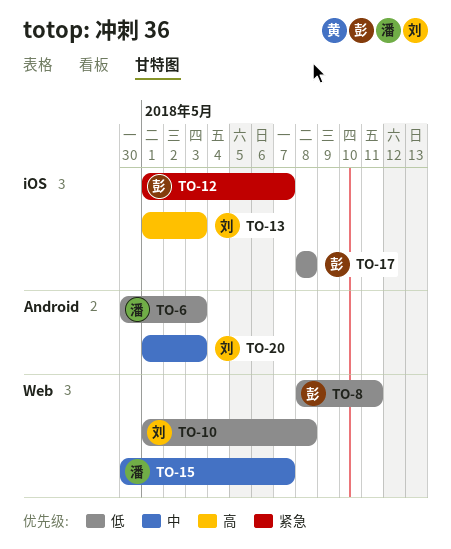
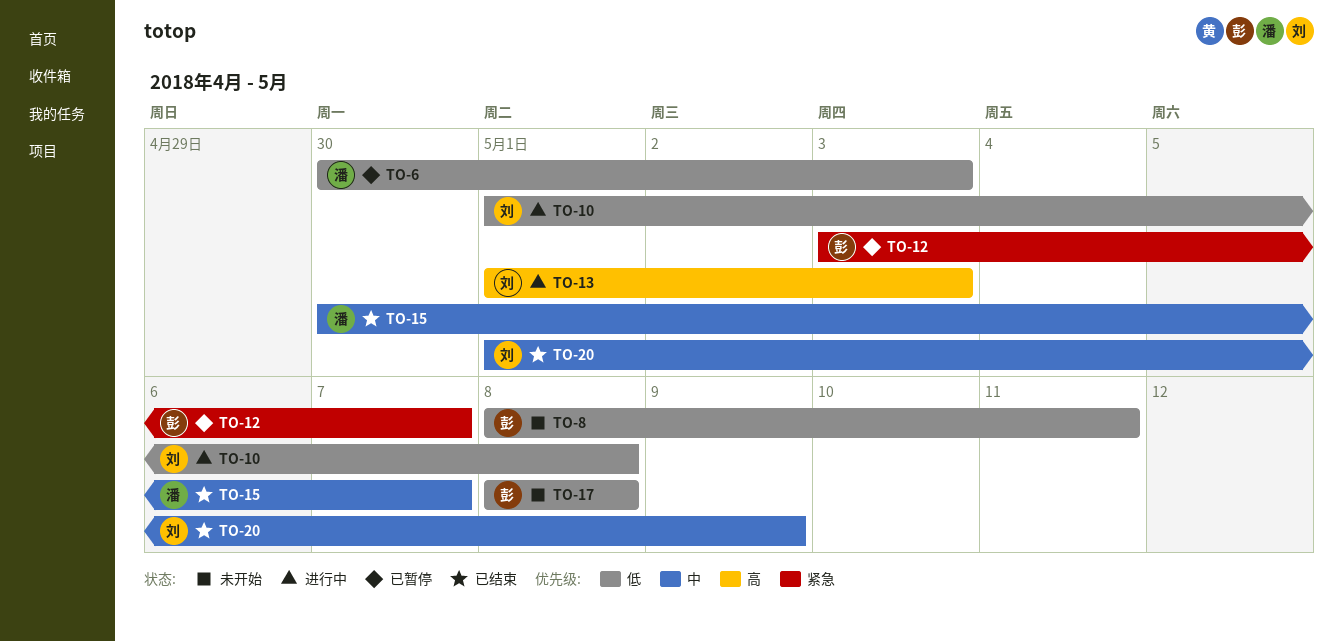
TO-12, start: May 1 -> May 3
TO-20, due: May 3 -> May 9

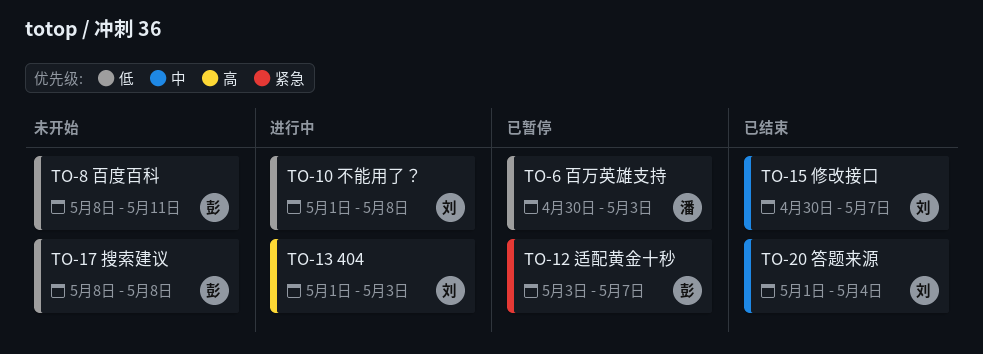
TO-15, owner: 潘 -> 刘
TO-20, due: May 9 -> May 4

